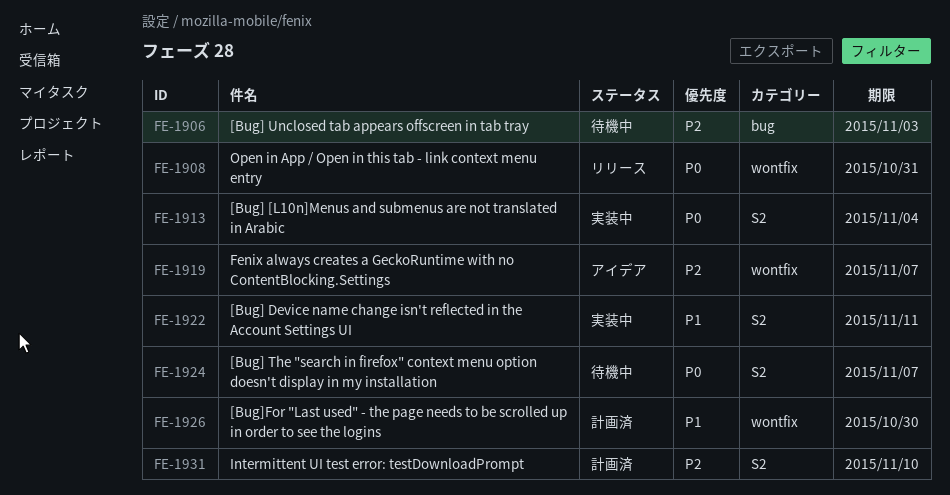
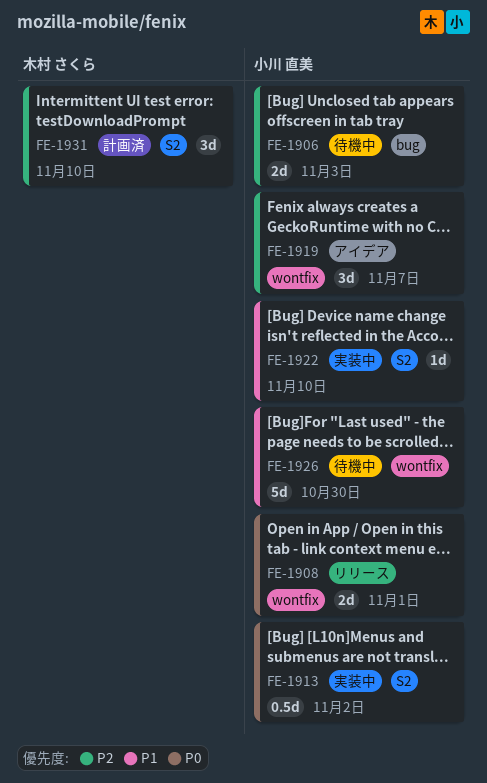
FE-1908, due: Oct 31 -> Nov 1
FE-1913, due: Nov 4 -> Nov 2
FE-1922, due: Nov 11 -> Nov 10
FE-1924: present -> none
FE-1926, status: 計画済 -> 待機中

